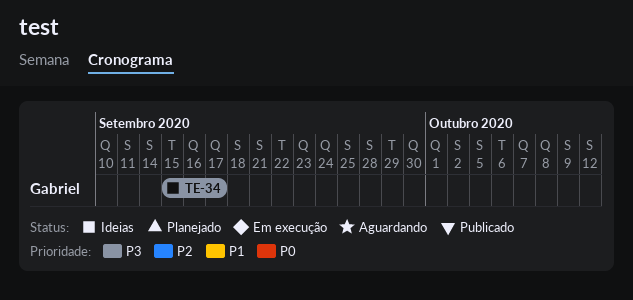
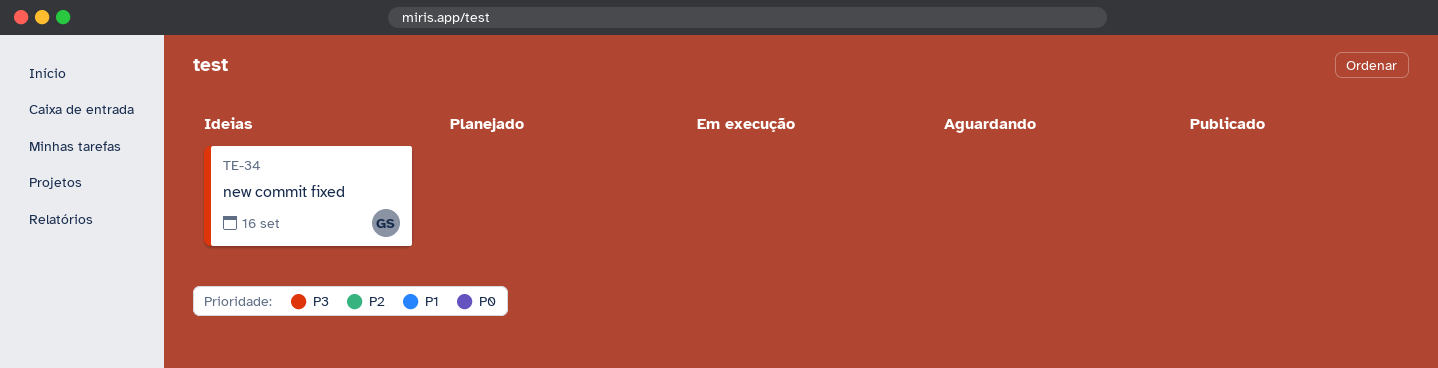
TE-34, due: Sep 17 -> Sep 16

